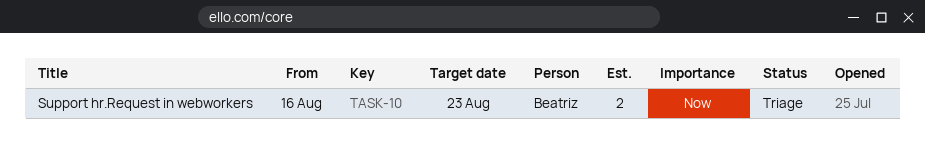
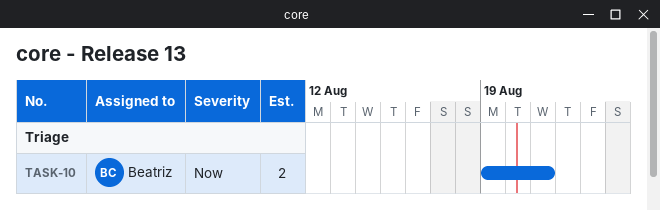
TASK-10, start: Aug 16 -> Aug 19
TASK-10, due: Aug 23 -> Aug 21

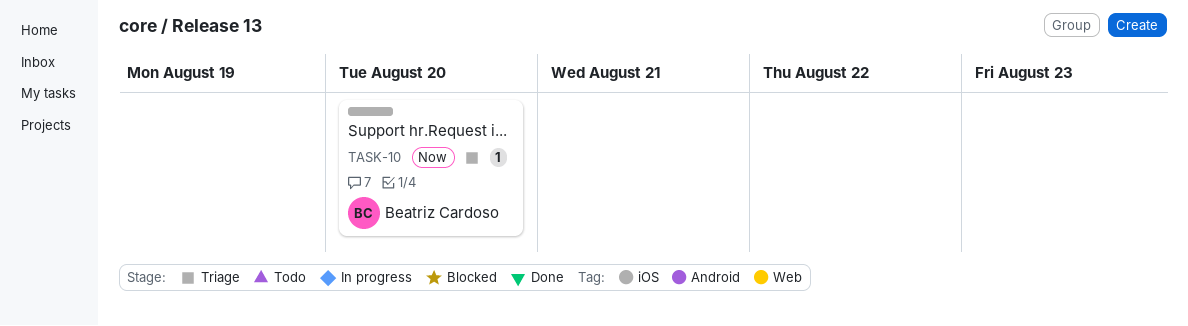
TASK-10, estimate: 2 -> 1
TASK-10, due: Aug 21 -> Aug 20

